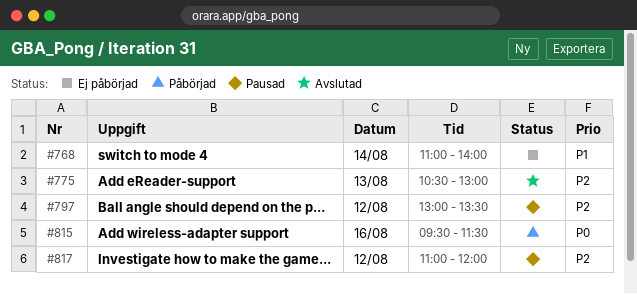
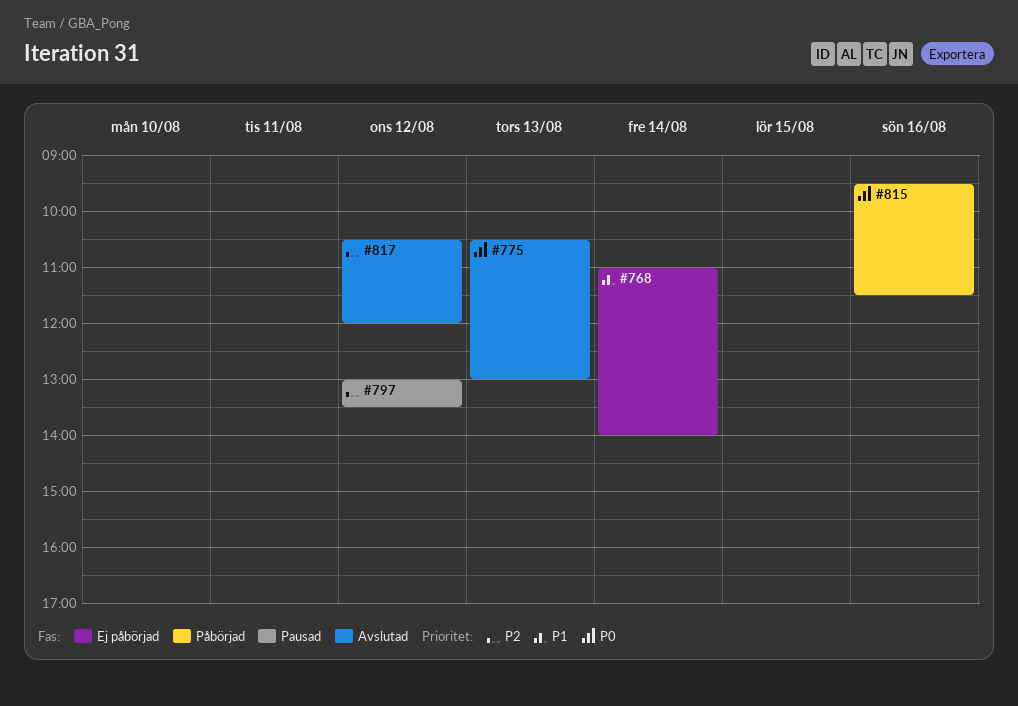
#775, priority: P2 -> P0
#817, status: Pausad -> Avslutad
#817, begins: 11:00 -> 10:30

